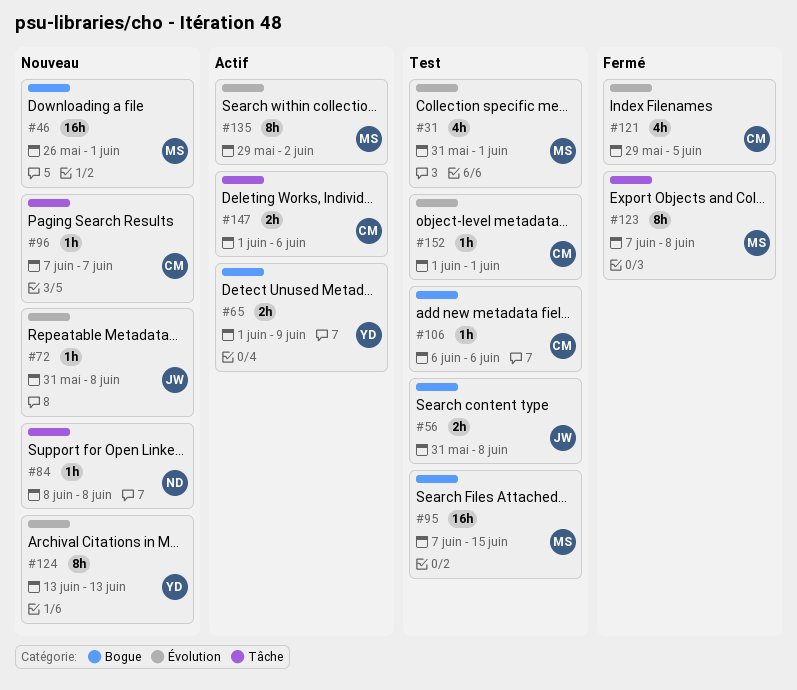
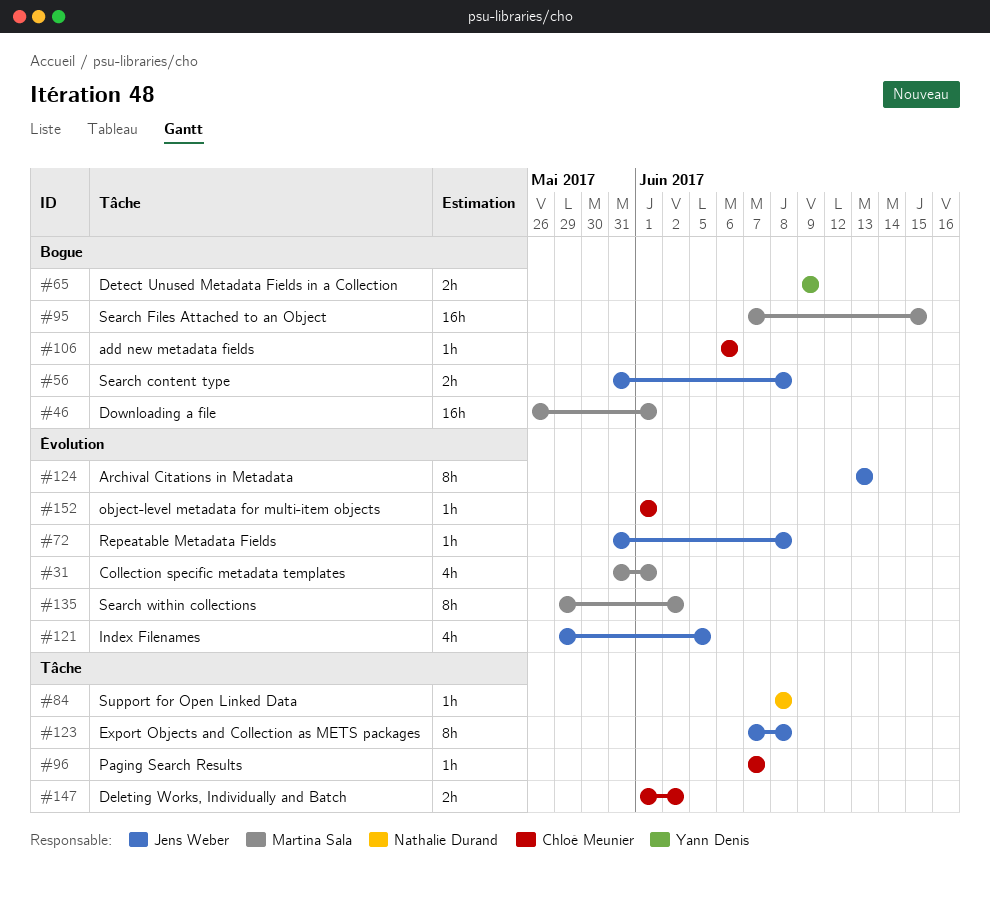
#65, start: Jun 1 -> Jun 9
#121, owner: Chloé Meunier -> Jens Weber
#123, owner: Martina Sala -> Jens Weber
#124, owner: Yann Denis -> Jens Weber
#147, due: Jun 6 -> Jun 2

